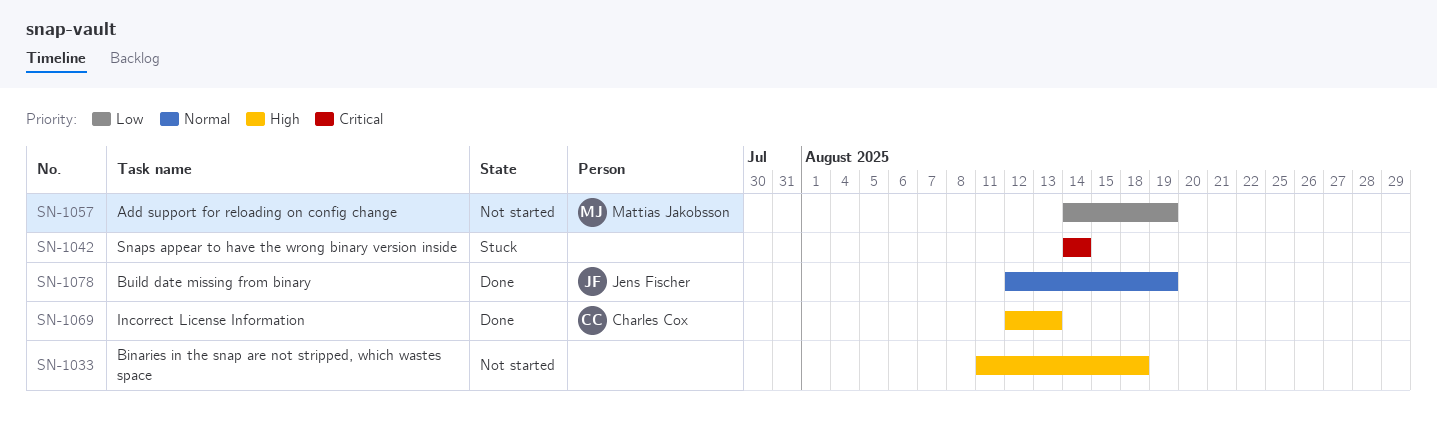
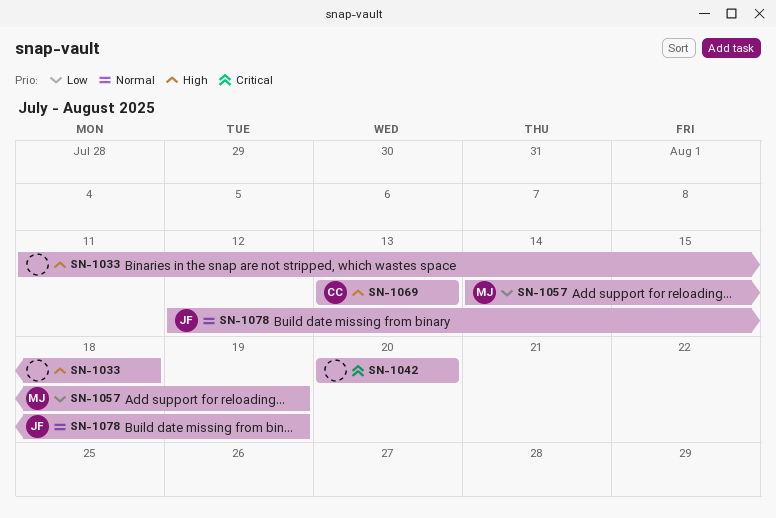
SN-1042, start: Aug 14 -> Aug 20
SN-1042, due: Aug 14 -> Aug 20
SN-1069, start: Aug 12 -> Aug 13

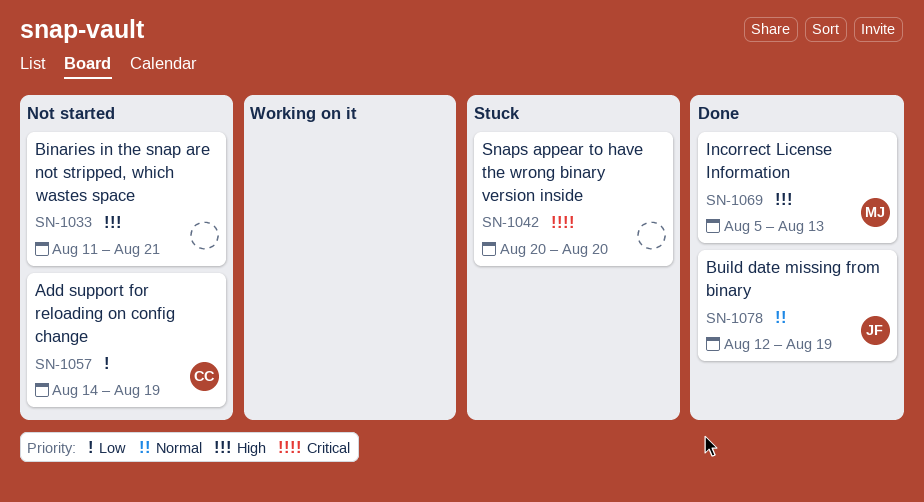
SN-1033, due: Aug 18 -> Aug 21
SN-1057, owner: MJ -> CC
SN-1069, owner: CC -> MJ
SN-1069, start: Aug 13 -> Aug 5

